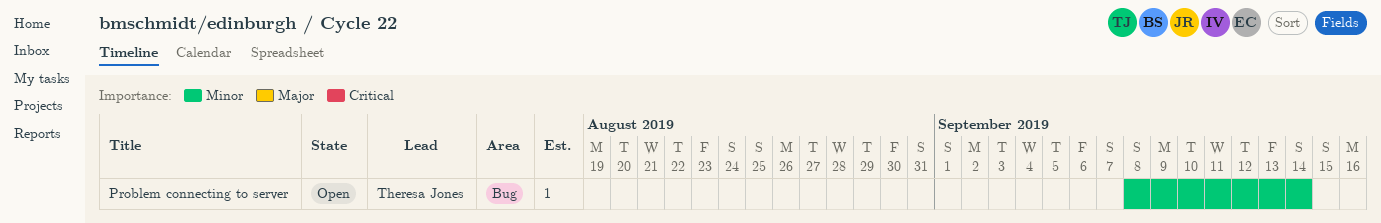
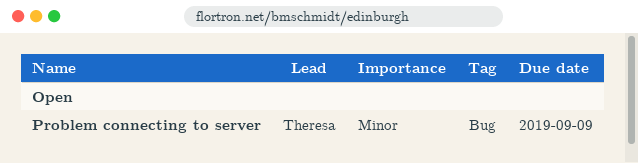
Problem connecting to server, due: Sep 14 -> Sep 9

